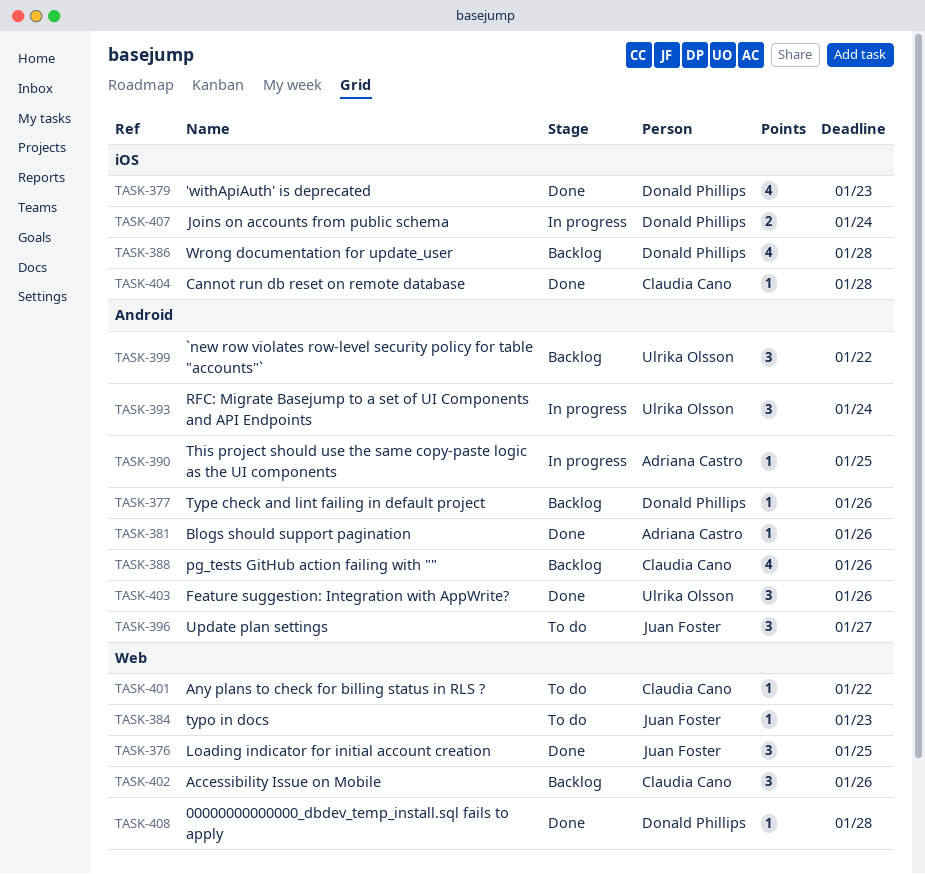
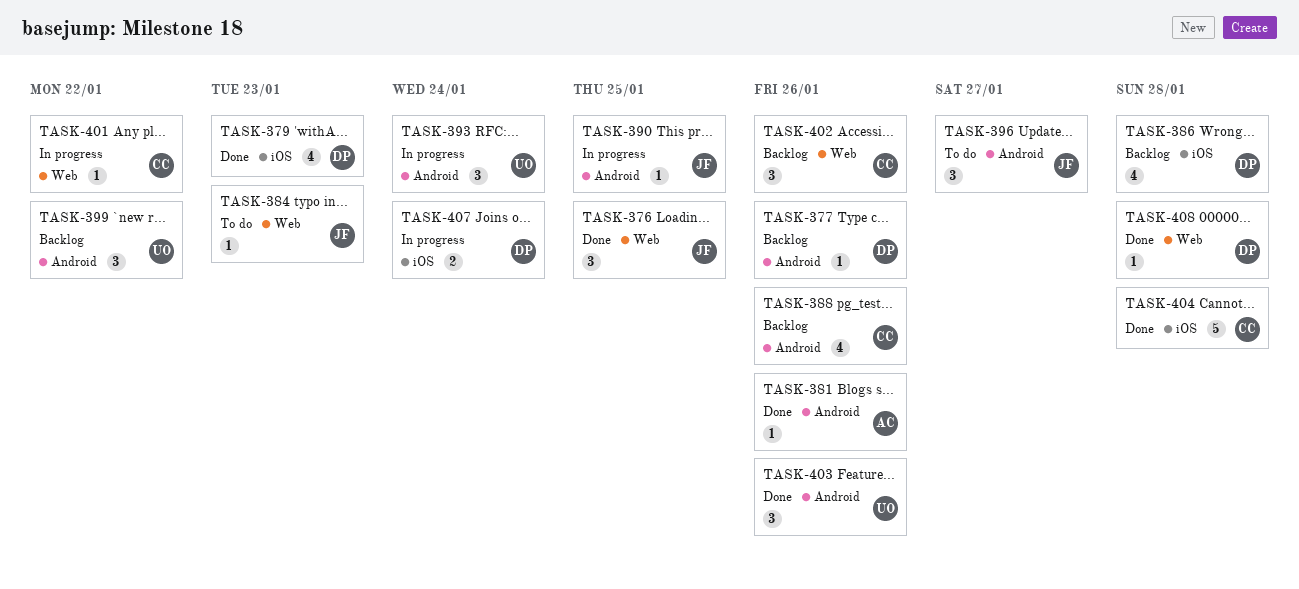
TASK-390, owner: Adriana Castro -> Juan Foster
TASK-401, status: To do -> In progress
TASK-404, estimate: 1 -> 5

